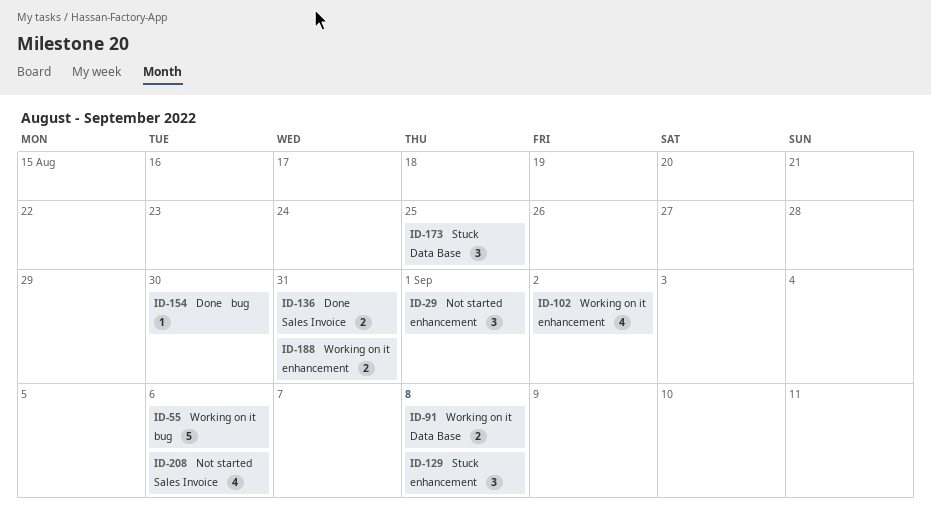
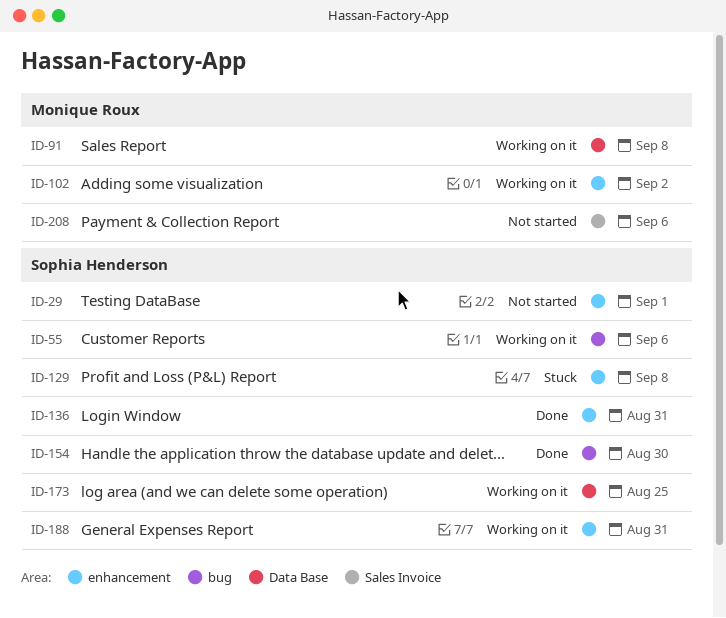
ID-136, label: Sales Invoice -> enhancement
ID-173, status: Stuck -> Working on it

